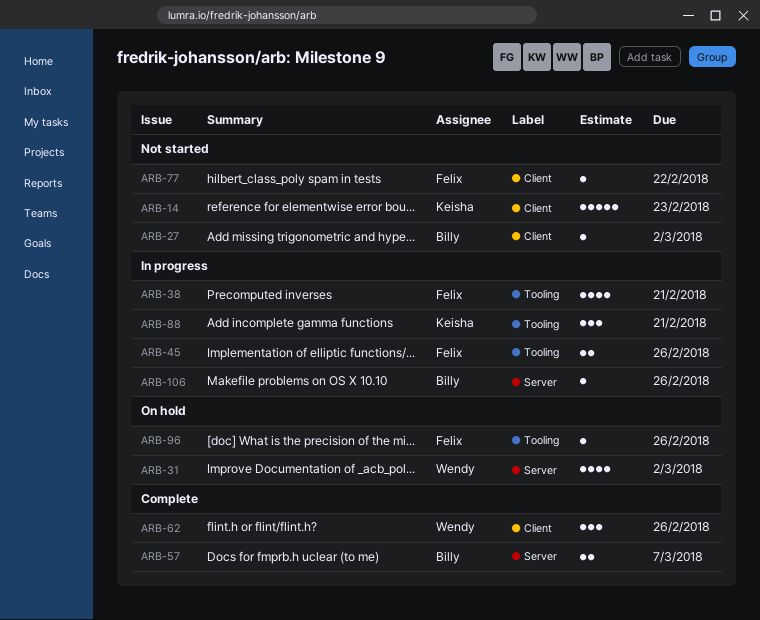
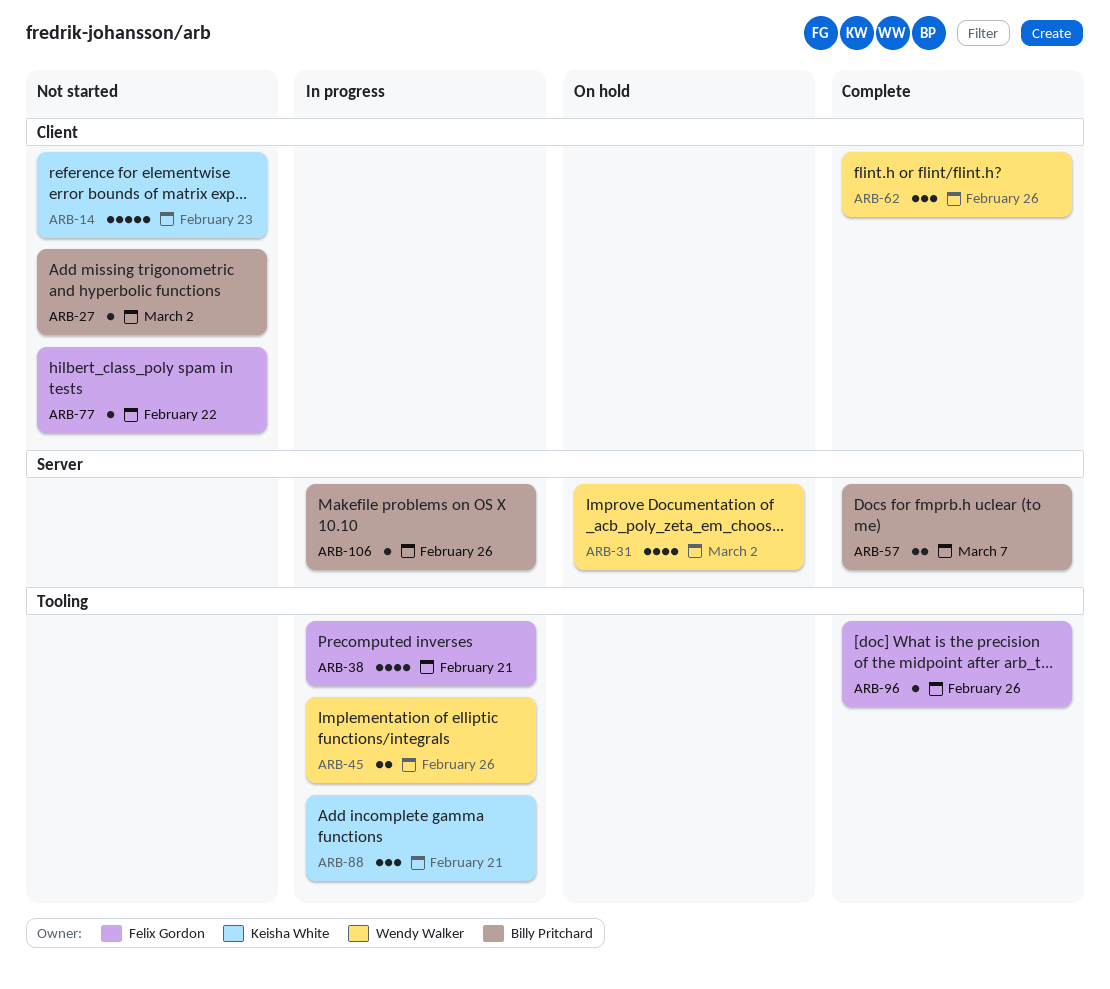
ARB-45, owner: Felix Gordon -> Wendy Walker
ARB-96, status: On hold -> Complete

